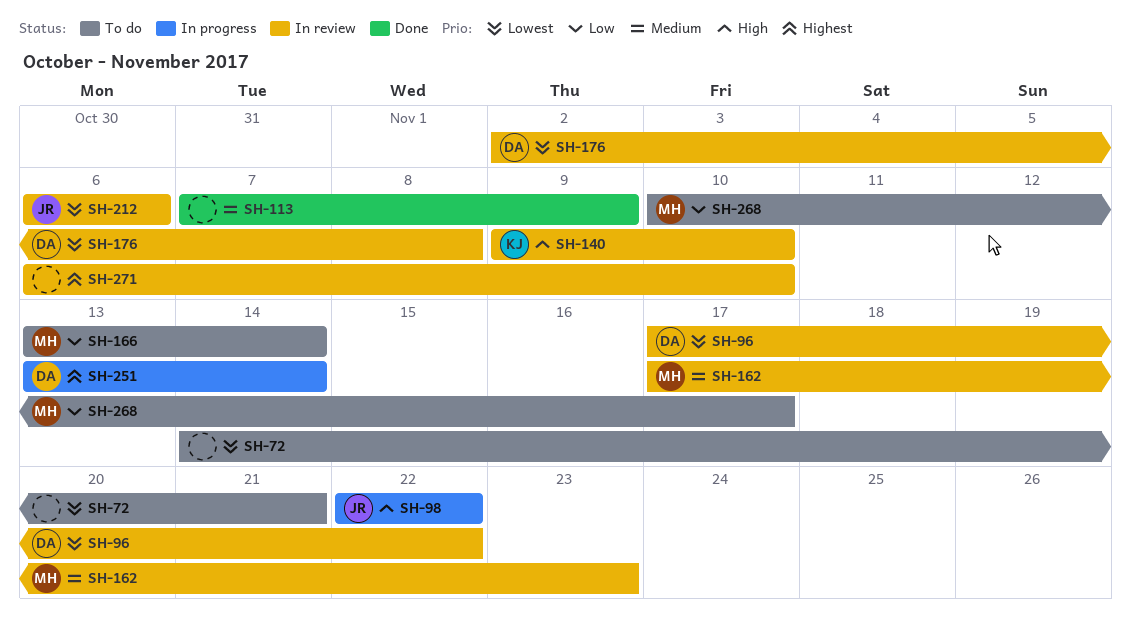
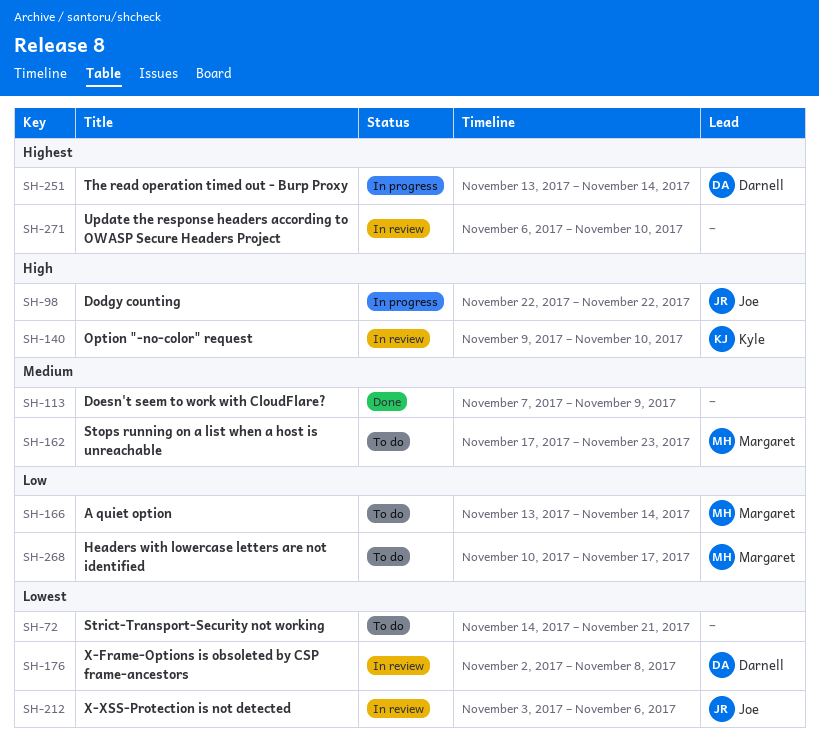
SH-96: present -> none
SH-162, status: In review -> To do
SH-212, start: Nov 6 -> Nov 3

